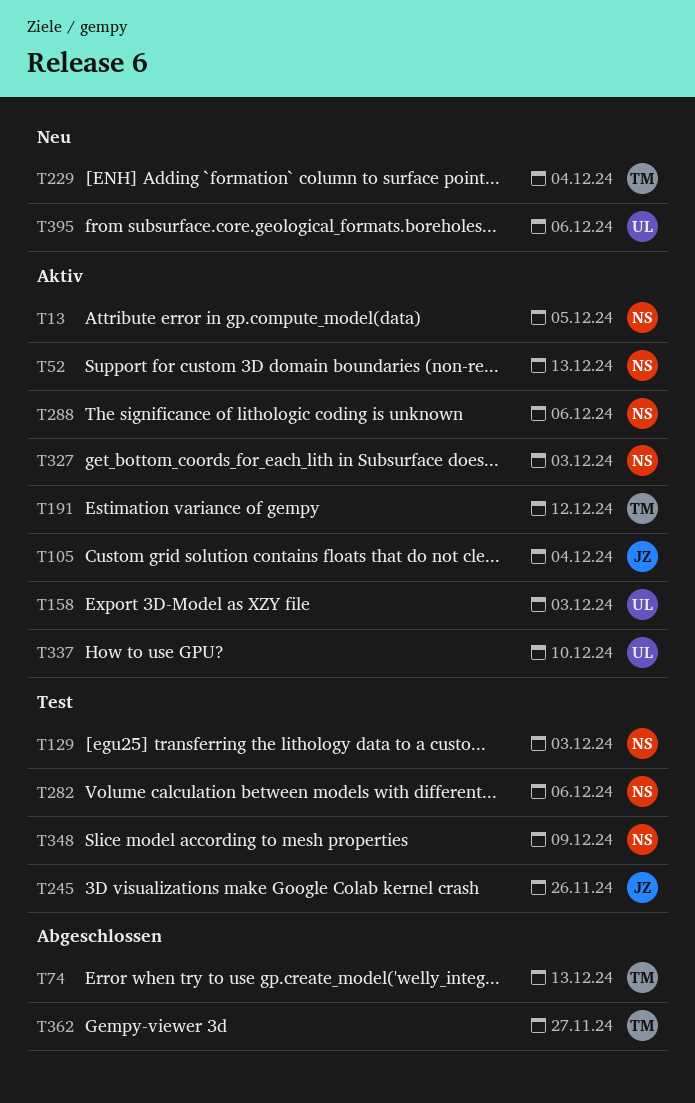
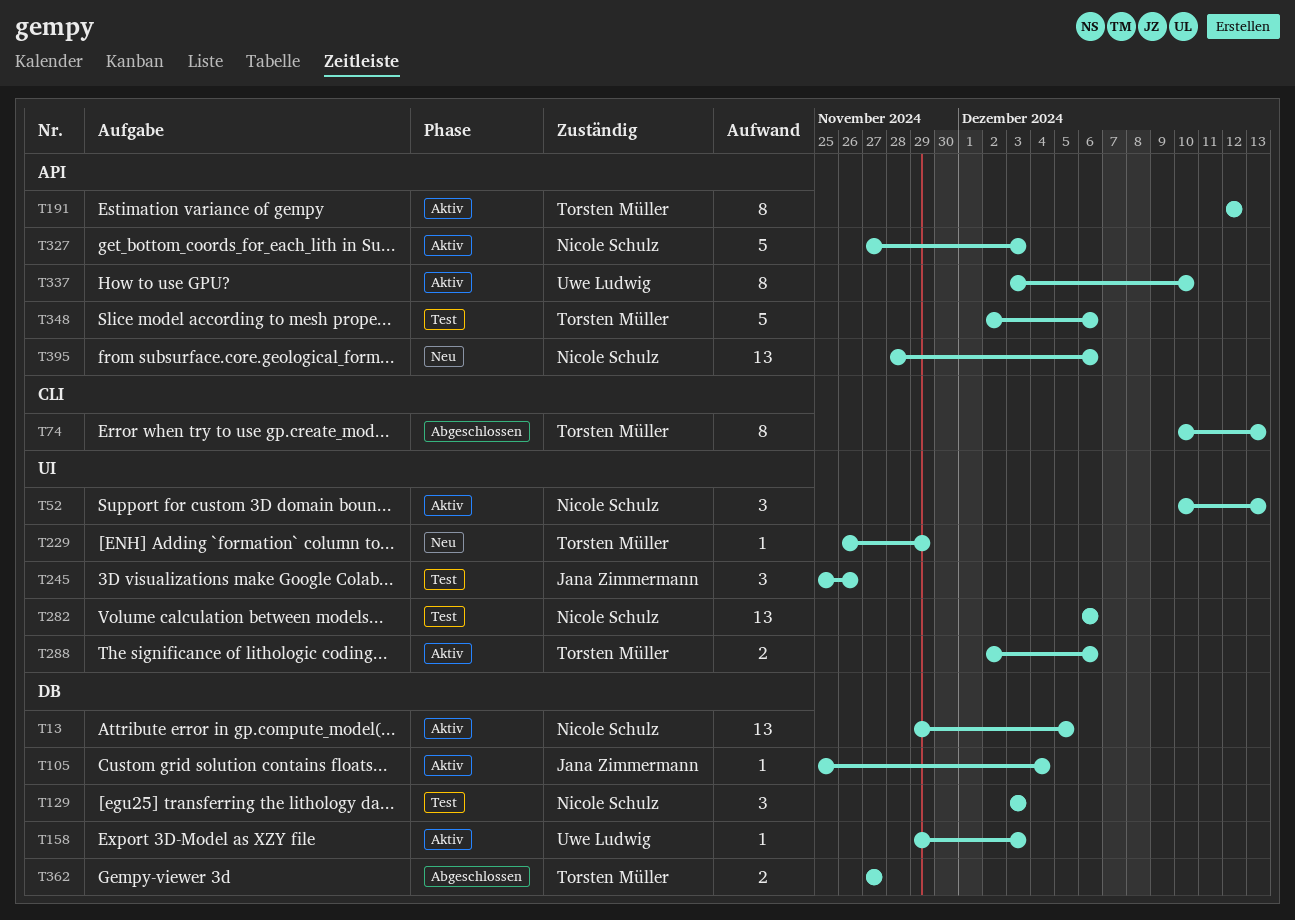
T229, due: Dec 4 -> Nov 29
T288, owner: Nicole Schulz -> Torsten Müller
T348, owner: Nicole Schulz -> Torsten Müller
T348, due: Dec 9 -> Dec 6
T395, owner: Uwe Ludwig -> Nicole Schulz

